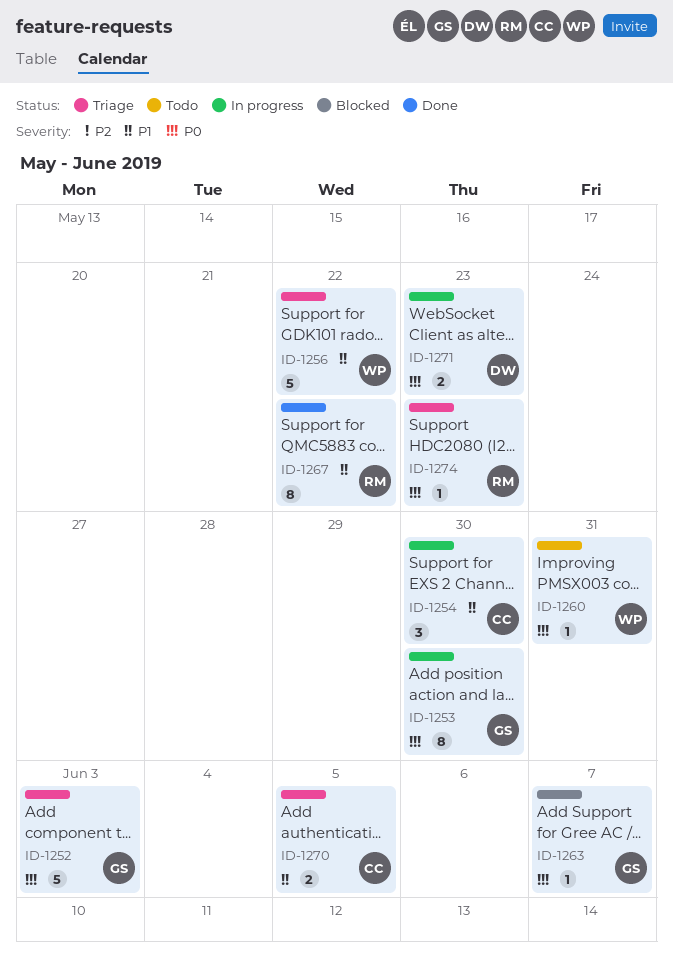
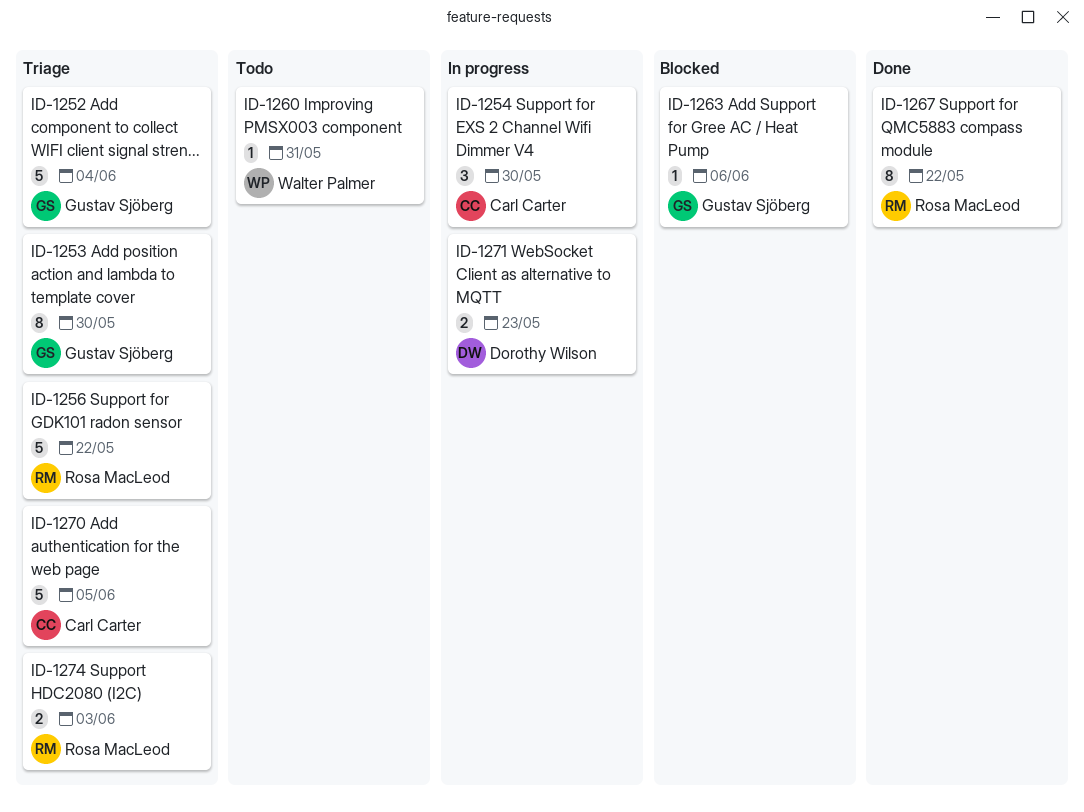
ID-1252, due: Jun 3 -> Jun 4
ID-1253, status: In progress -> Triage
ID-1256, owner: Walter Palmer -> Rosa MacLeod
ID-1263, due: Jun 7 -> Jun 6
ID-1270, estimate: 2 -> 5
ID-1274, estimate: 1 -> 2
ID-1274, due: May 23 -> Jun 3

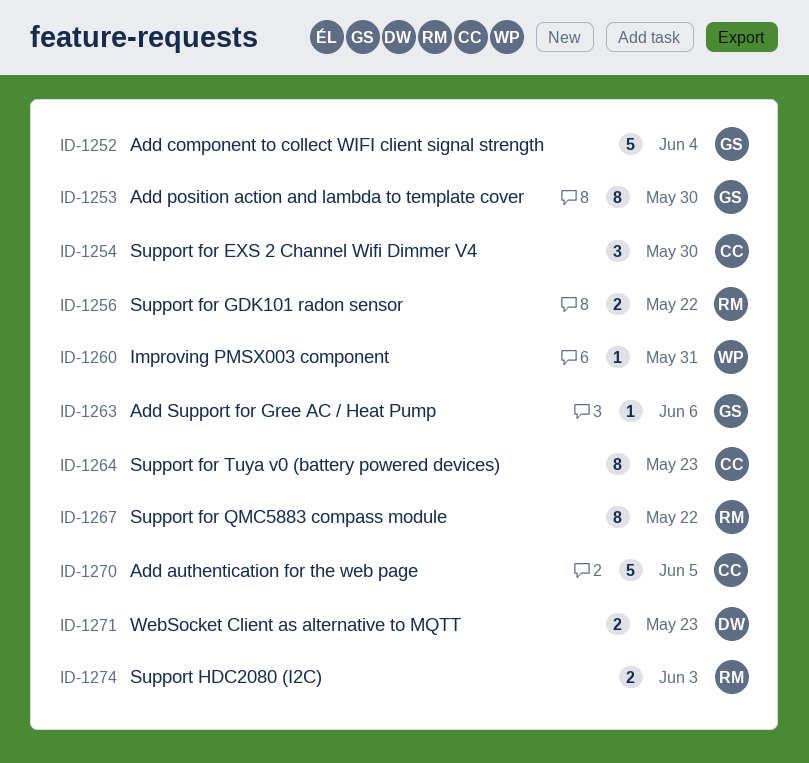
ID-1256, estimate: 5 -> 2
ID-1264: none -> present

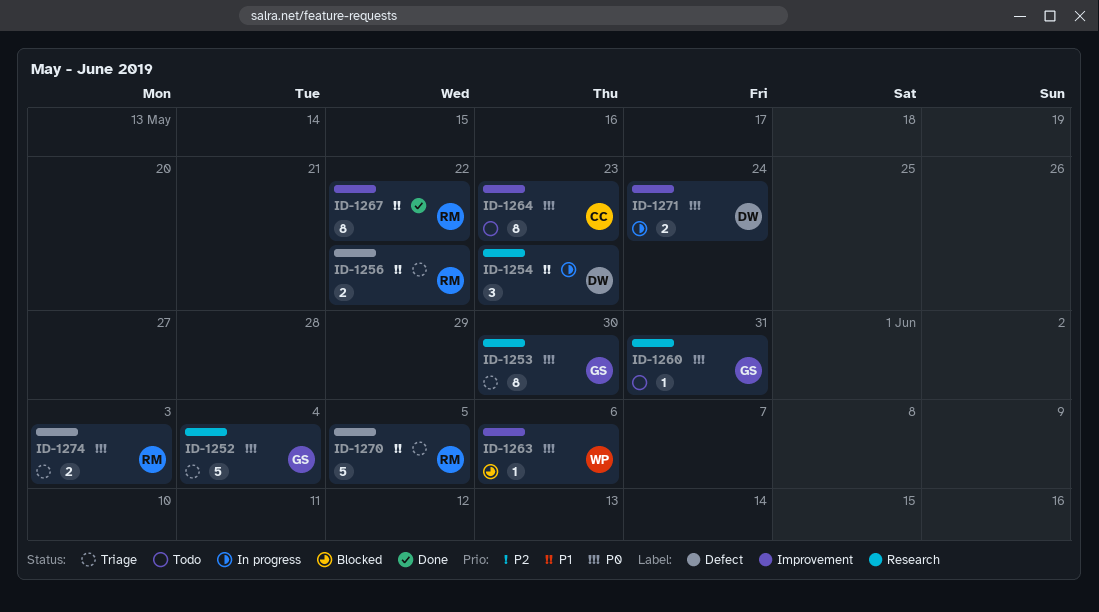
ID-1254, owner: CC -> DW
ID-1254, due: May 30 -> May 23
ID-1260, owner: WP -> GS
ID-1263, owner: GS -> WP
ID-1270, owner: CC -> RM
ID-1271, due: May 23 -> May 24

